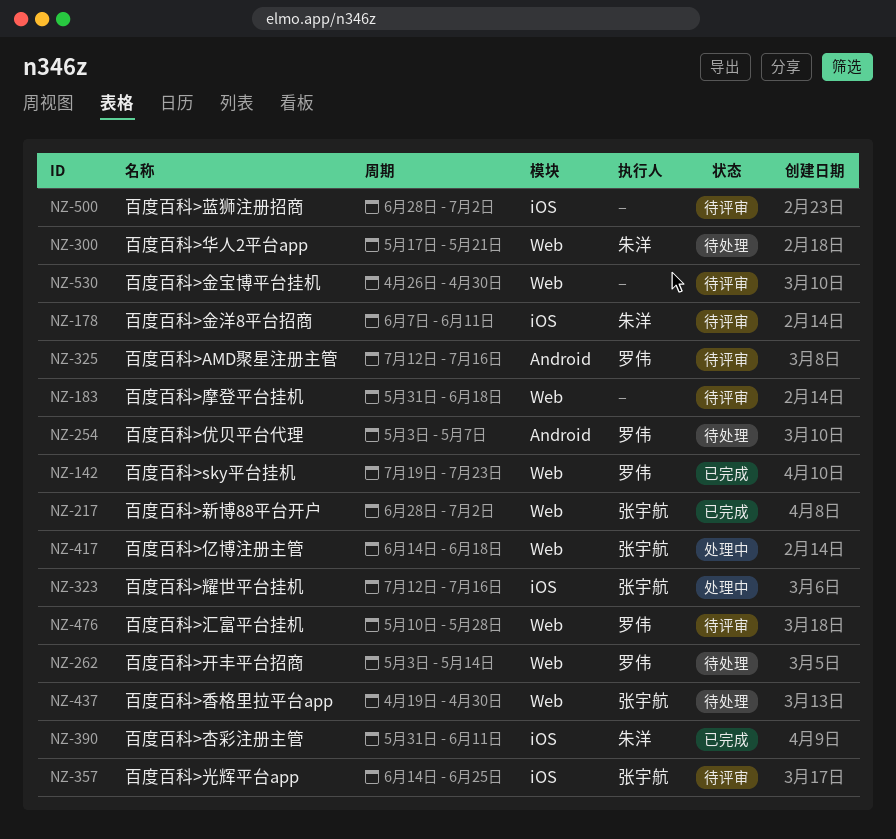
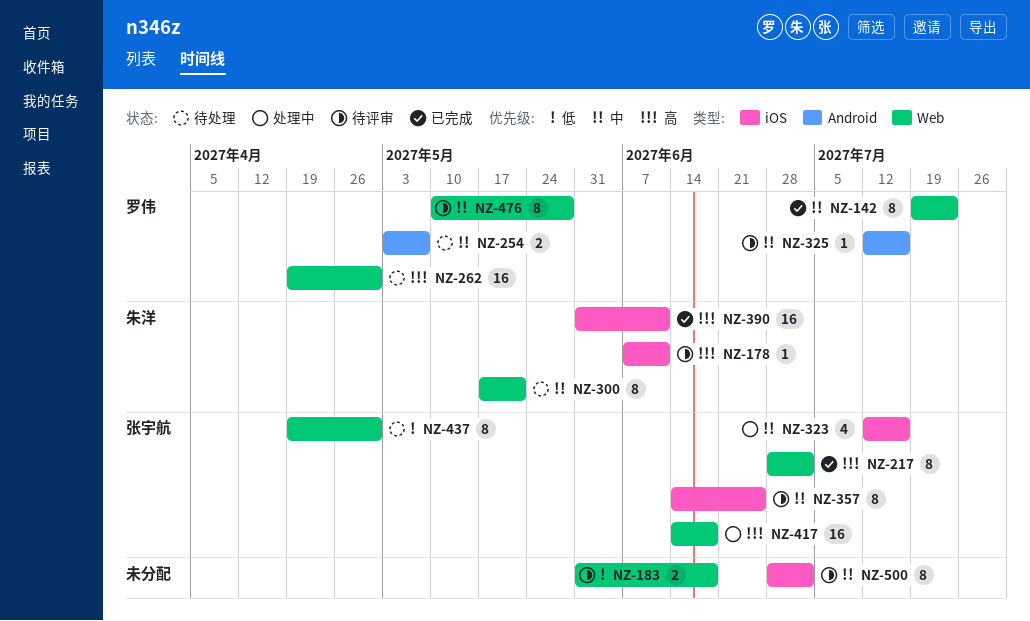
NZ-262, start: May 3 -> Apr 19
NZ-262, due: May 14 -> Apr 30
NZ-530: present -> none

